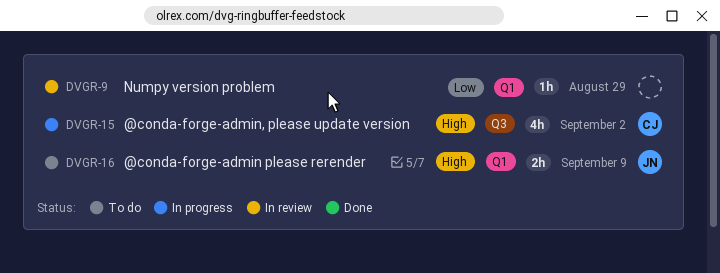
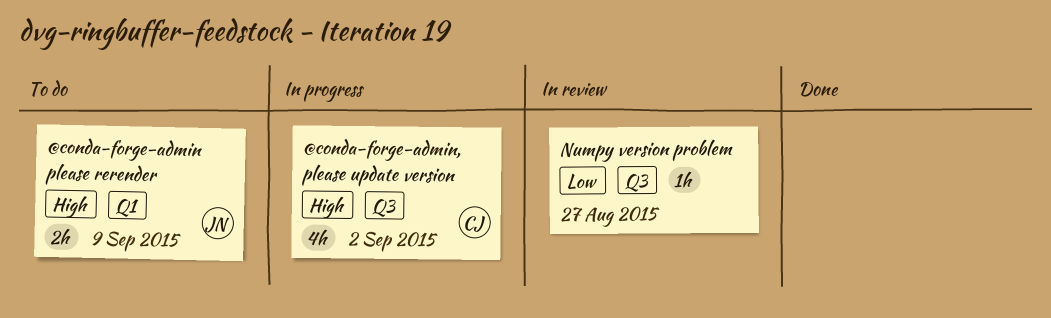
Numpy version problem, label: Q1 -> Q3
Numpy version problem, due: Aug 29 -> Aug 27

